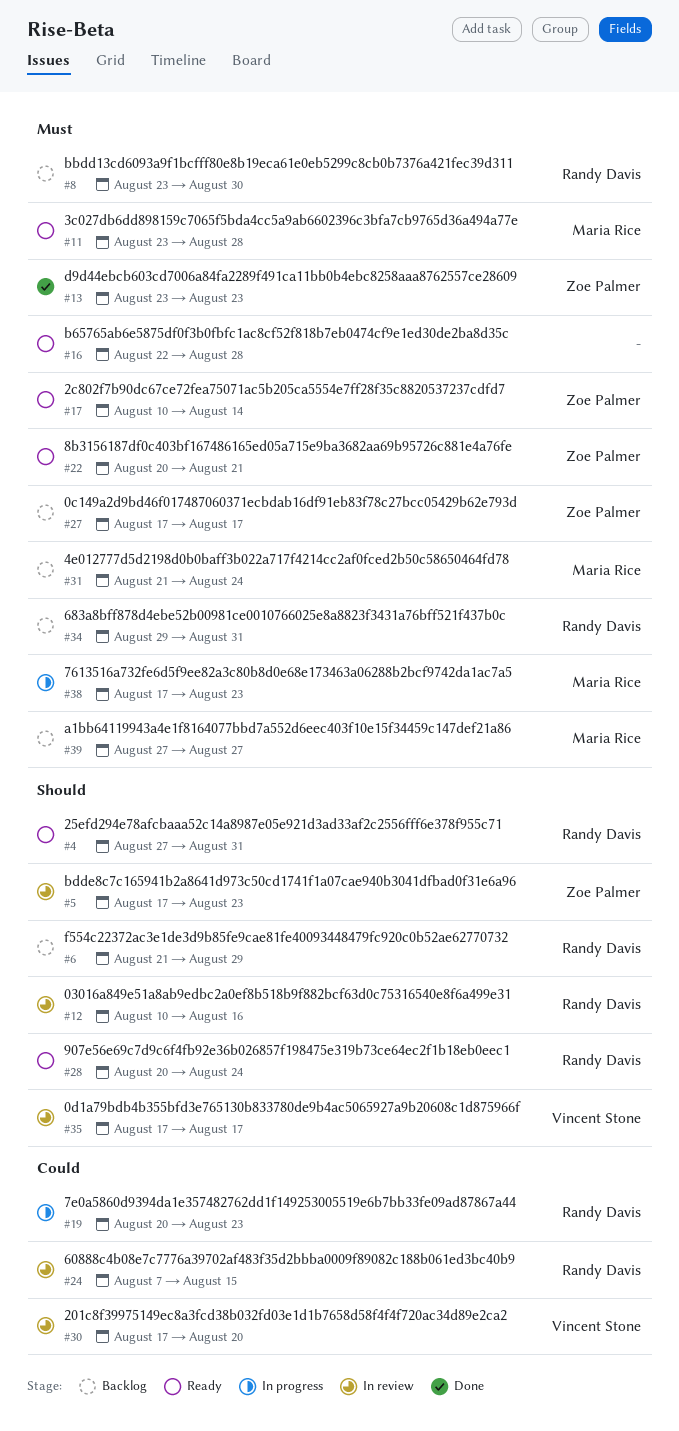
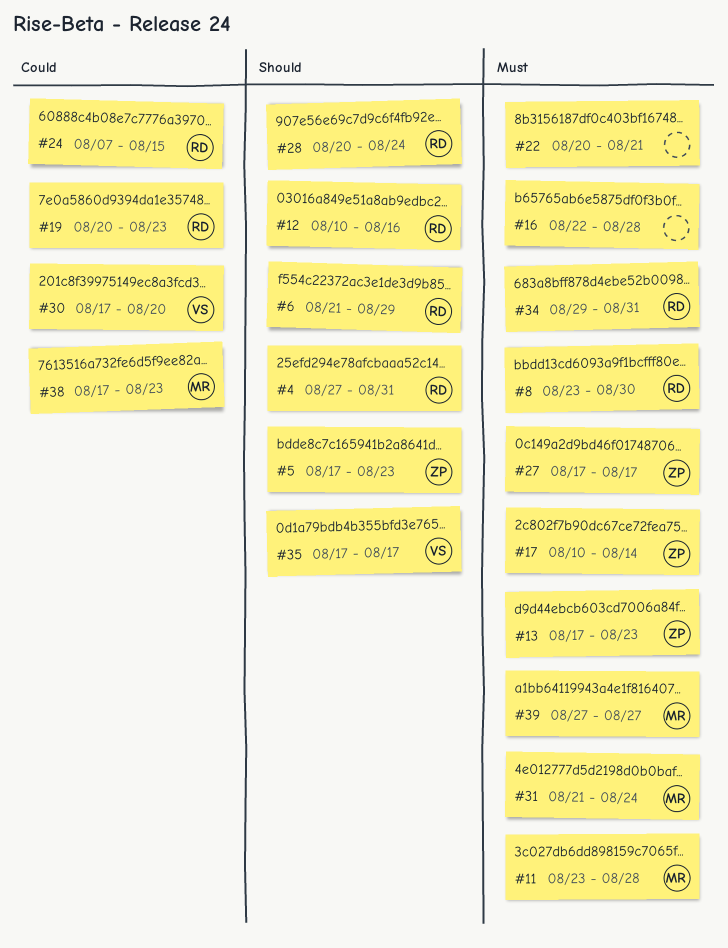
#13, start: Aug 23 -> Aug 17
#22, owner: Zoe Palmer -> none
#38, priority: Must -> Could

